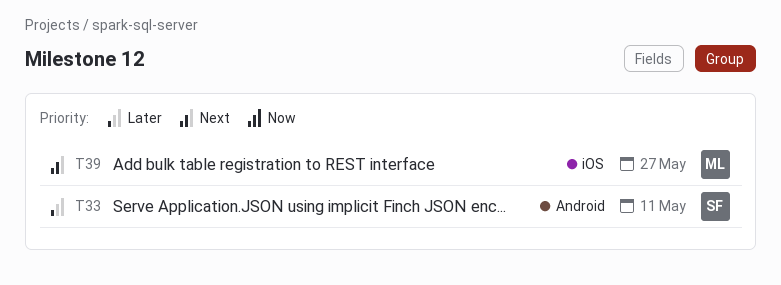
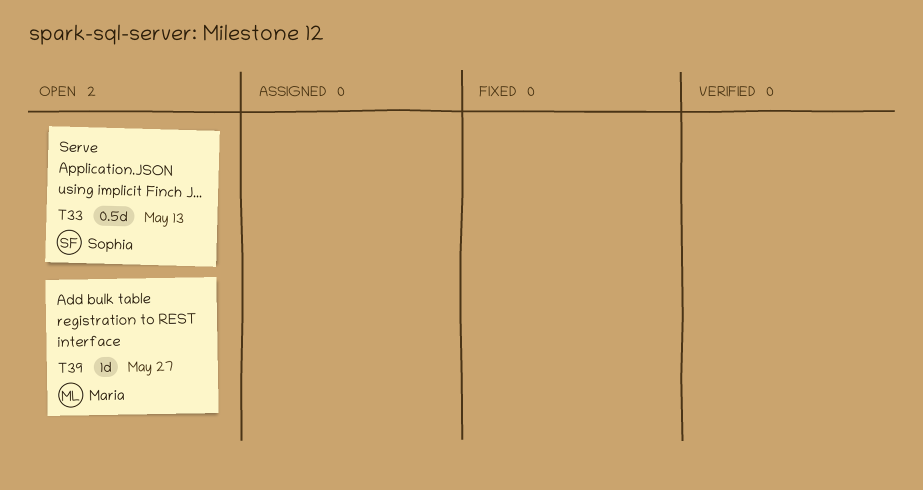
T33, due: May 11 -> May 13

